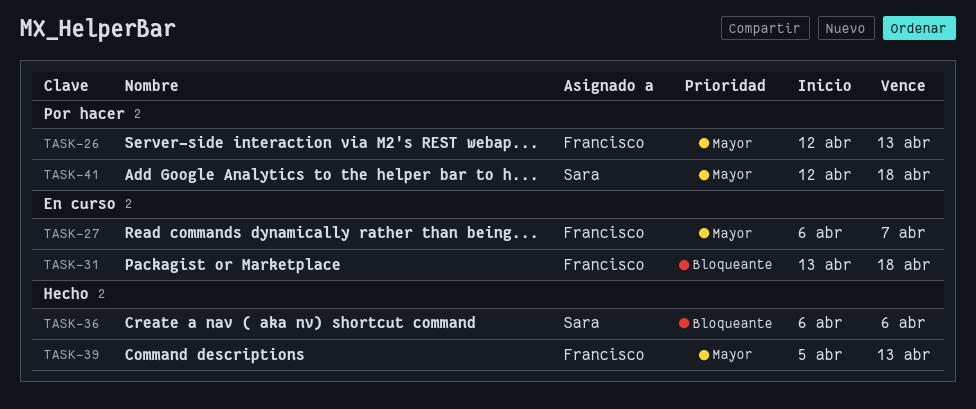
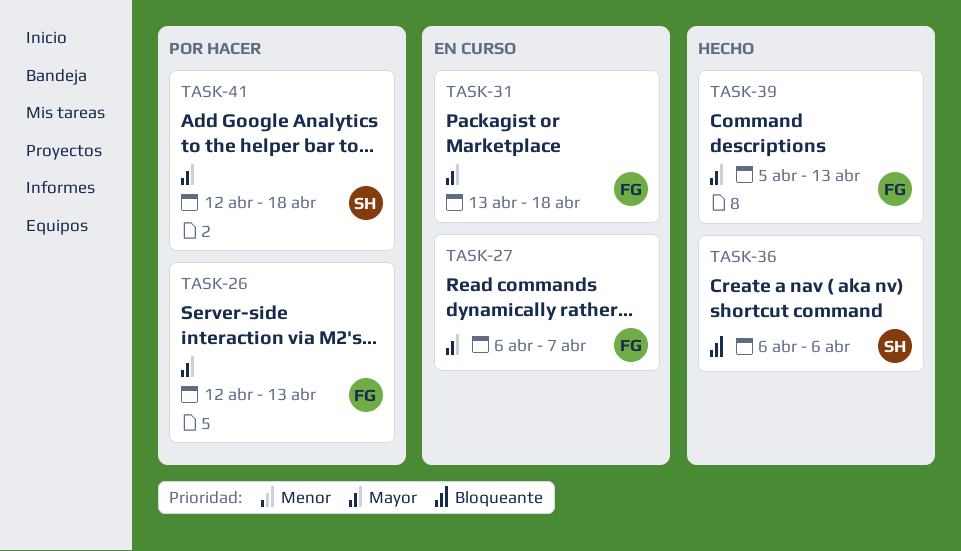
TASK-31, priority: Bloqueante -> Mayor

